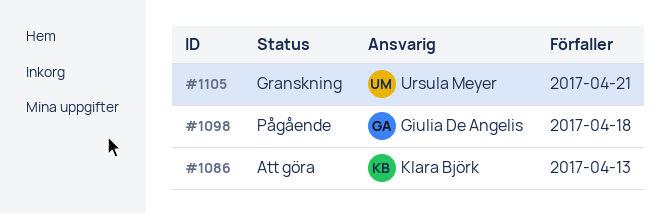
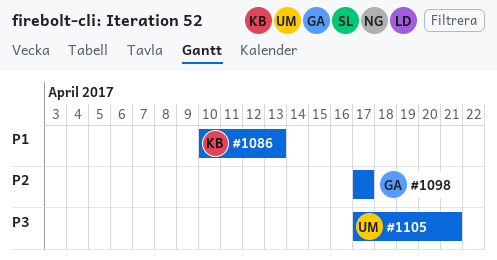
#1098, due: Apr 18 -> Apr 17

